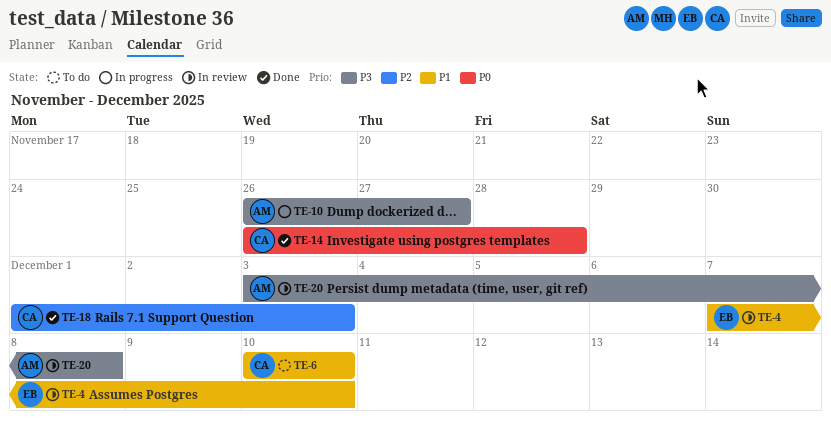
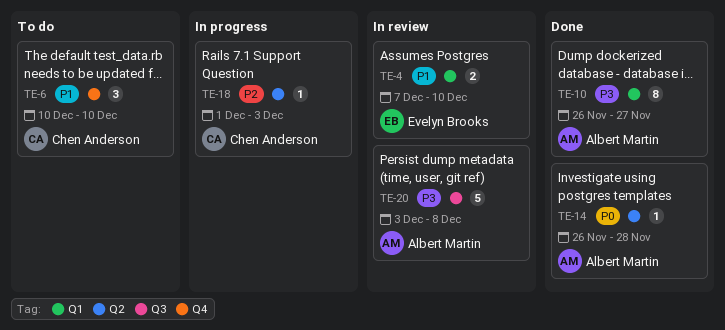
TE-10, status: In progress -> Done
TE-14, owner: Chen Anderson -> Albert Martin
TE-18, status: Done -> In progress

